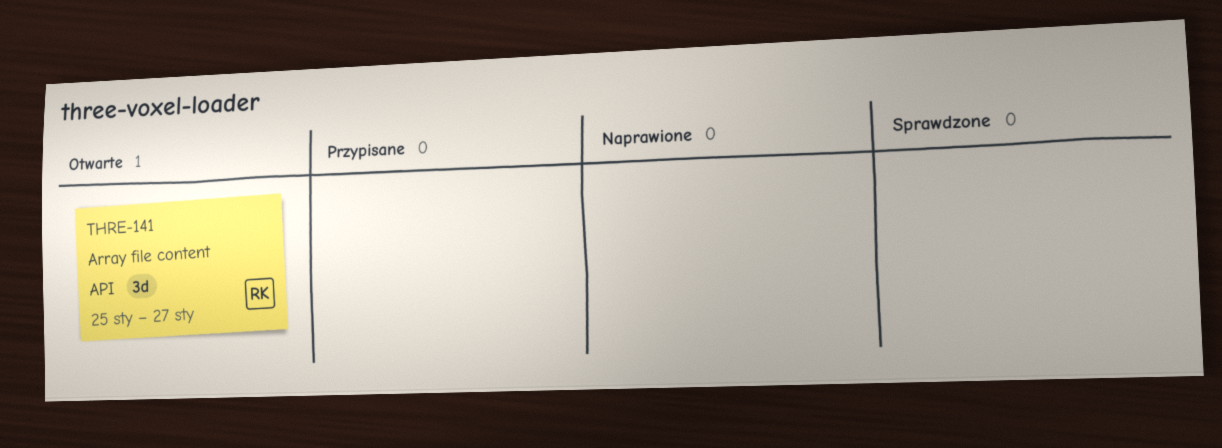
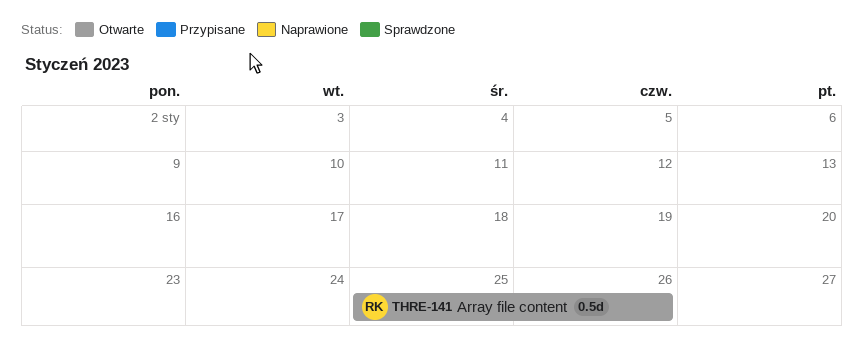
THRE-141, estimate: 3d -> 0.5d
THRE-141, due: Jan 27 -> Jan 26

